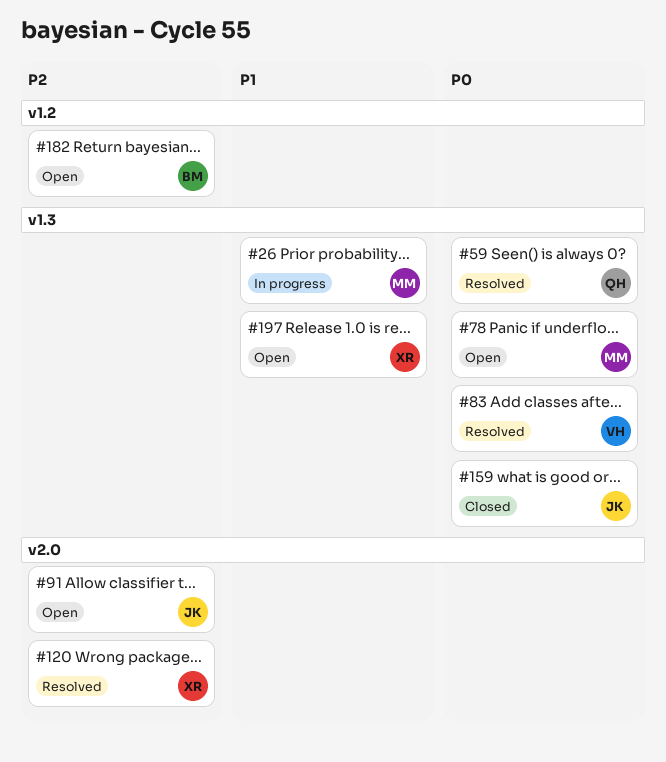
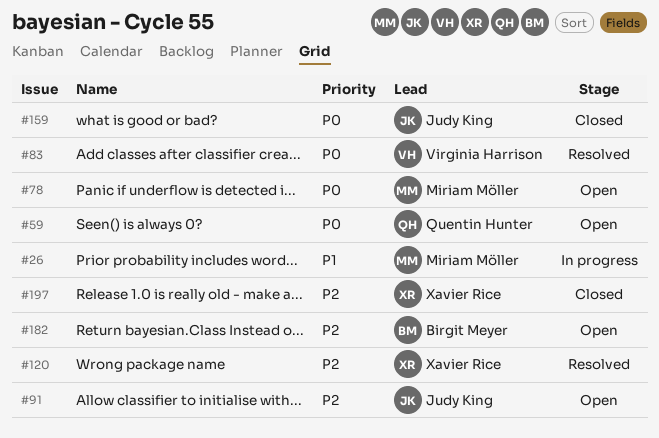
#59, status: Resolved -> Open
#197, status: Open -> Closed
#197, priority: P1 -> P2

